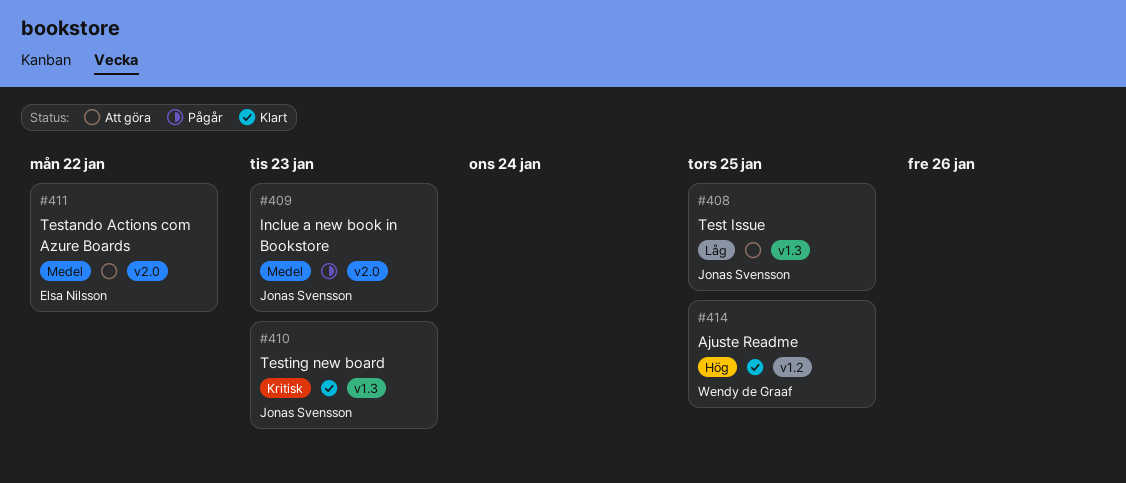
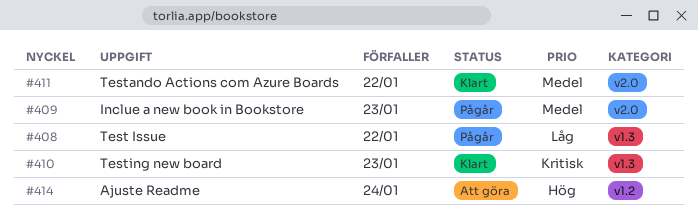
#408, status: Att göra -> Pågår
#408, due: Jan 25 -> Jan 22
#411, status: Att göra -> Klart
#414, status: Klart -> Att göra
#414, due: Jan 25 -> Jan 24

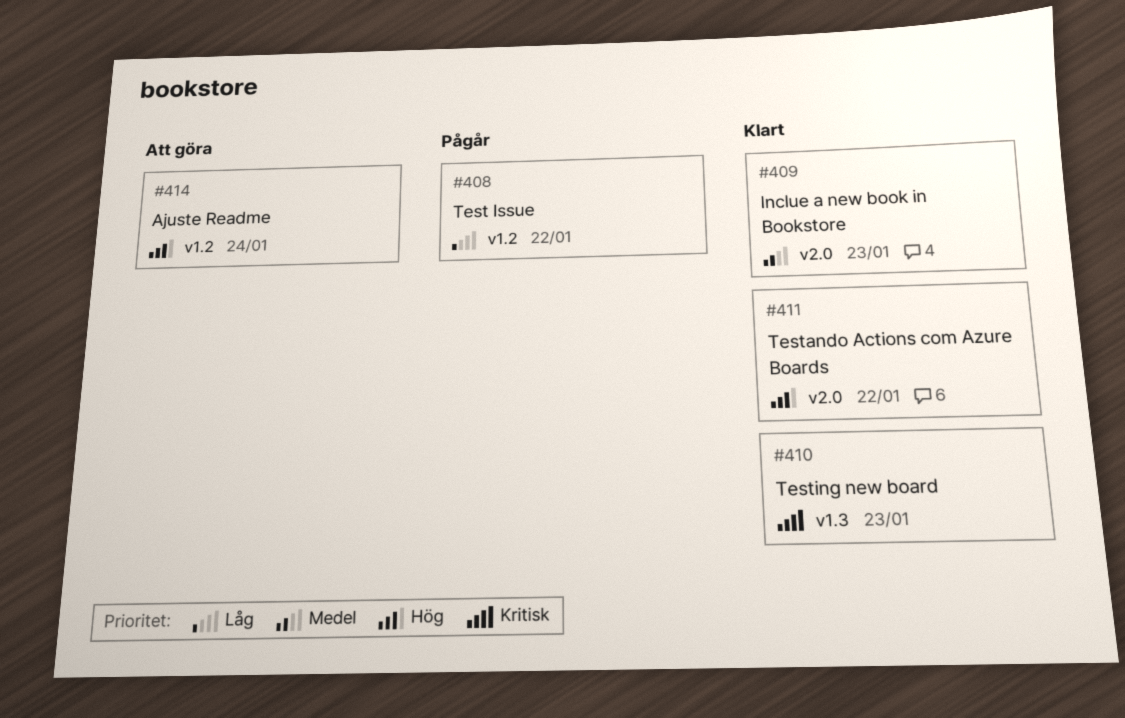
#408, label: v1.3 -> v1.2
#409, status: Pågår -> Klart
#411, priority: Medel -> Hög

